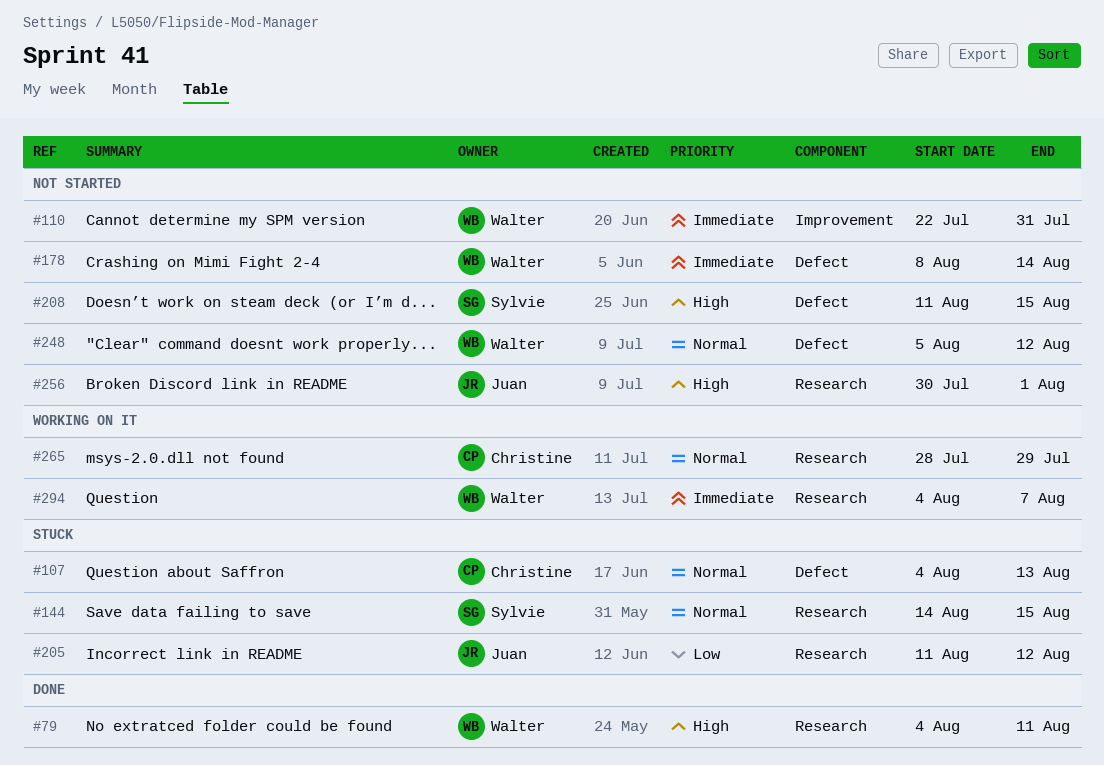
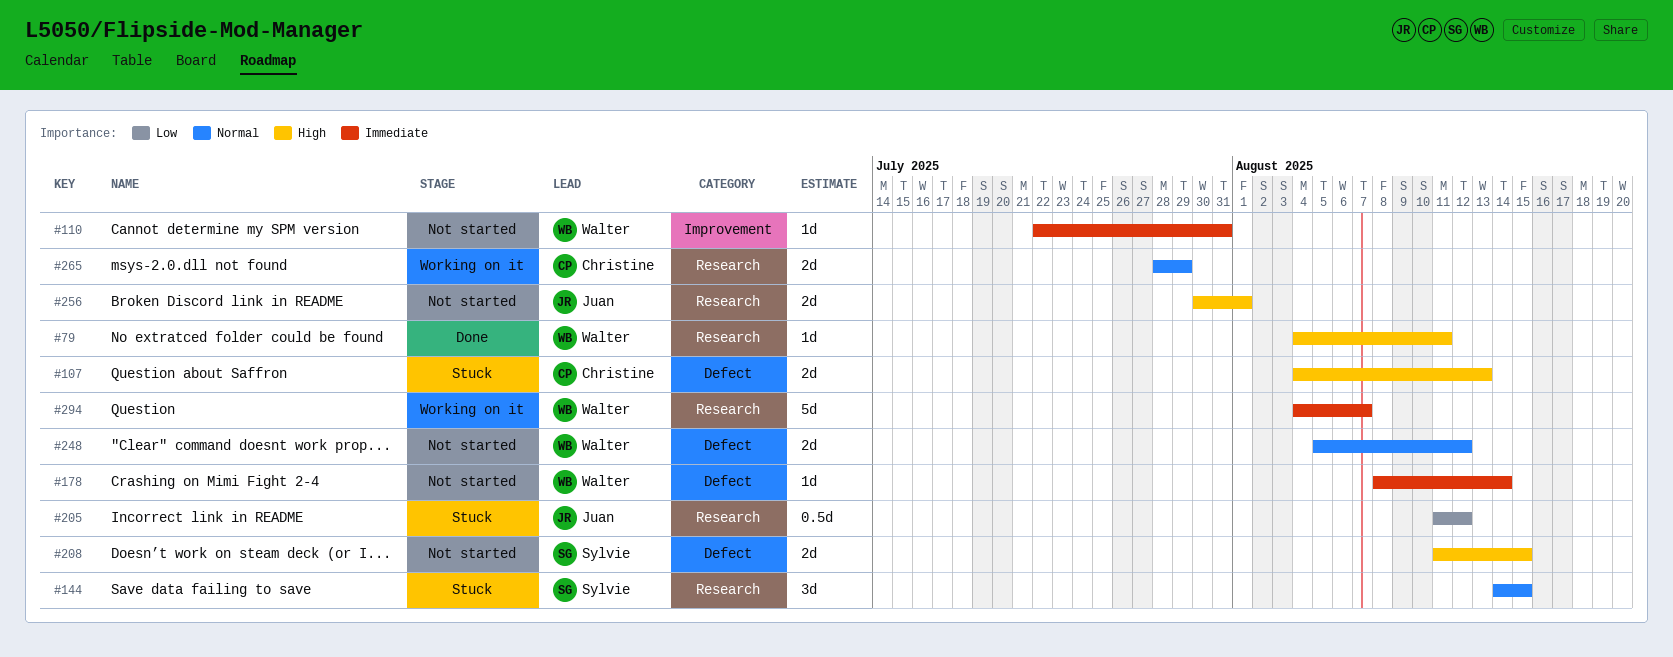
#107, priority: Normal -> High

